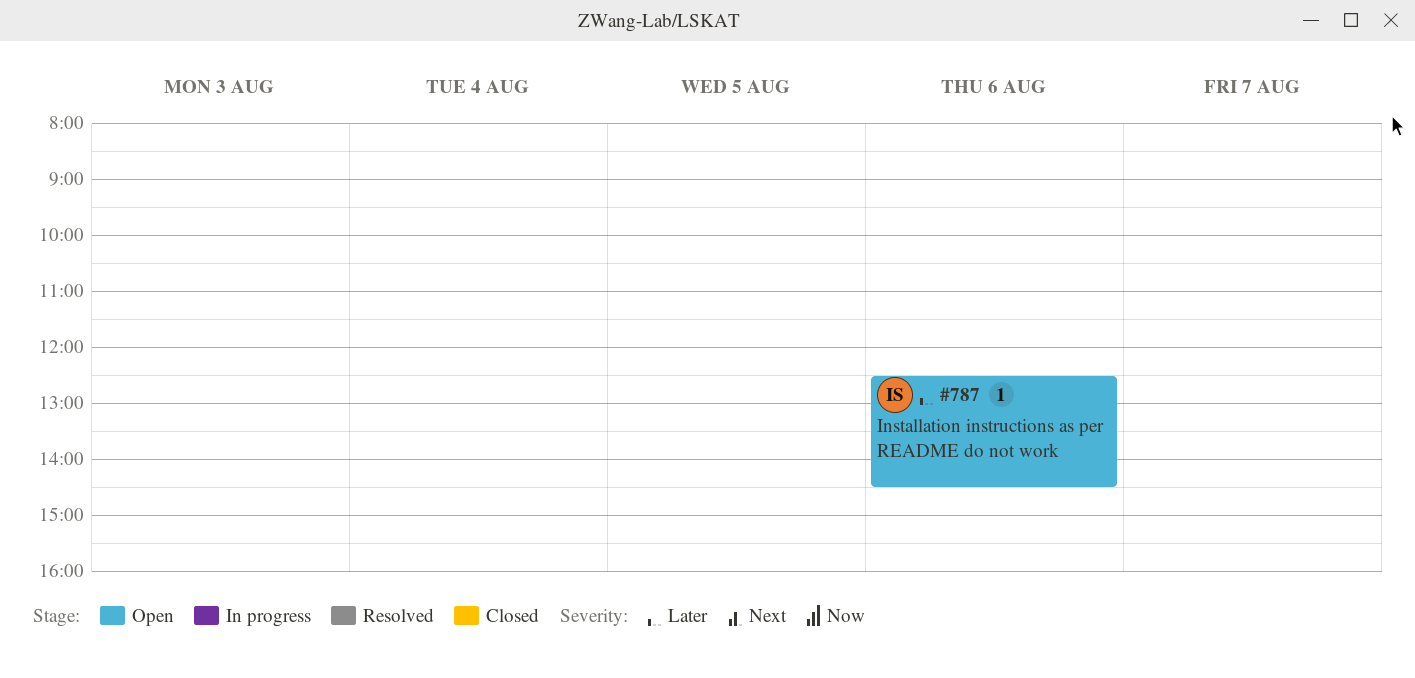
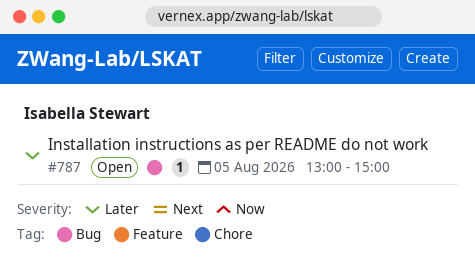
#787, day: Aug 6 -> Aug 5
#787, begins: 12:30 -> 13:00
#787, ends: 14:30 -> 15:00

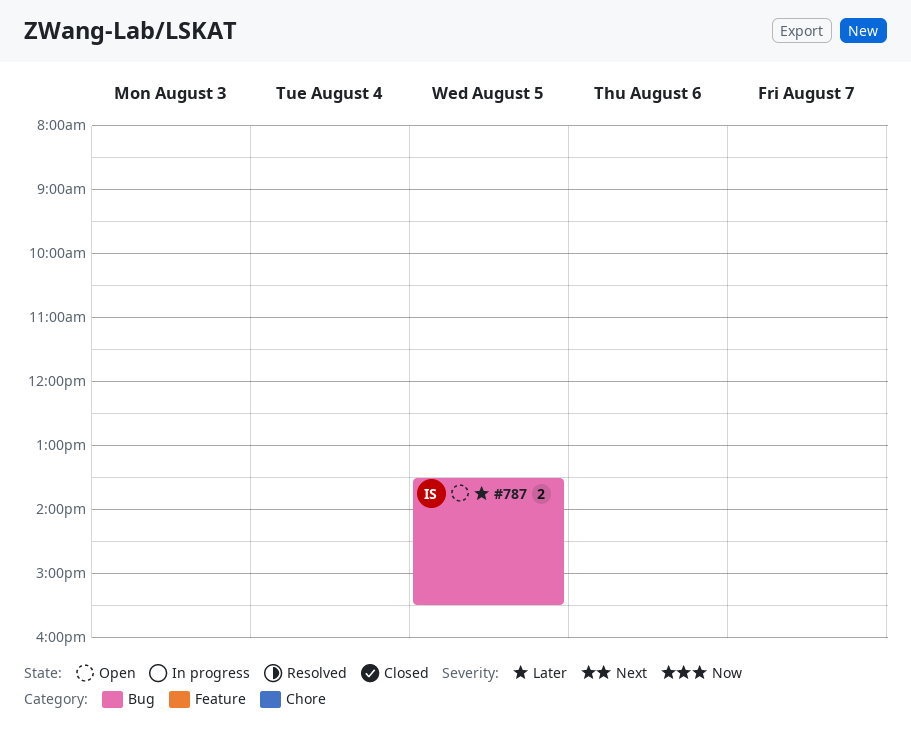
#787, estimate: 1 -> 2
#787, begins: 13:00 -> 13:30
#787, ends: 15:00 -> 15:30

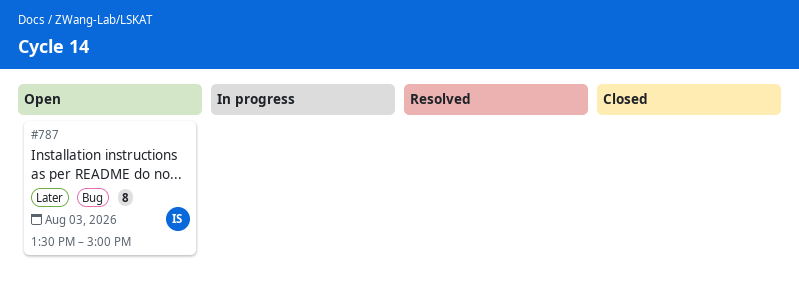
#787, estimate: 2 -> 8
#787, day: Aug 5 -> Aug 3
#787, ends: 15:30 -> 15:00

